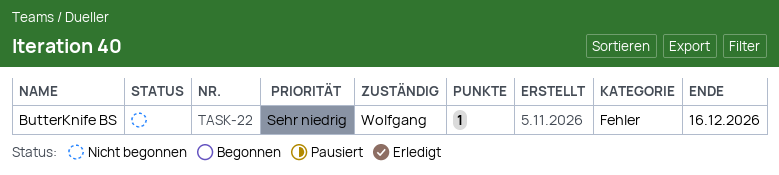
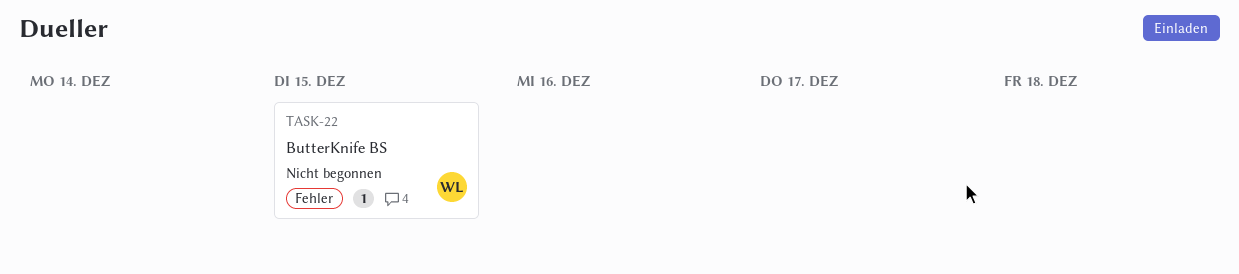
TASK-22, due: Dec 16 -> Dec 15

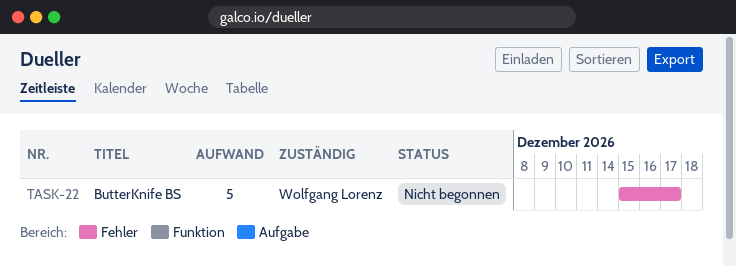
TASK-22, estimate: 1 -> 5
TASK-22, due: Dec 15 -> Dec 17

